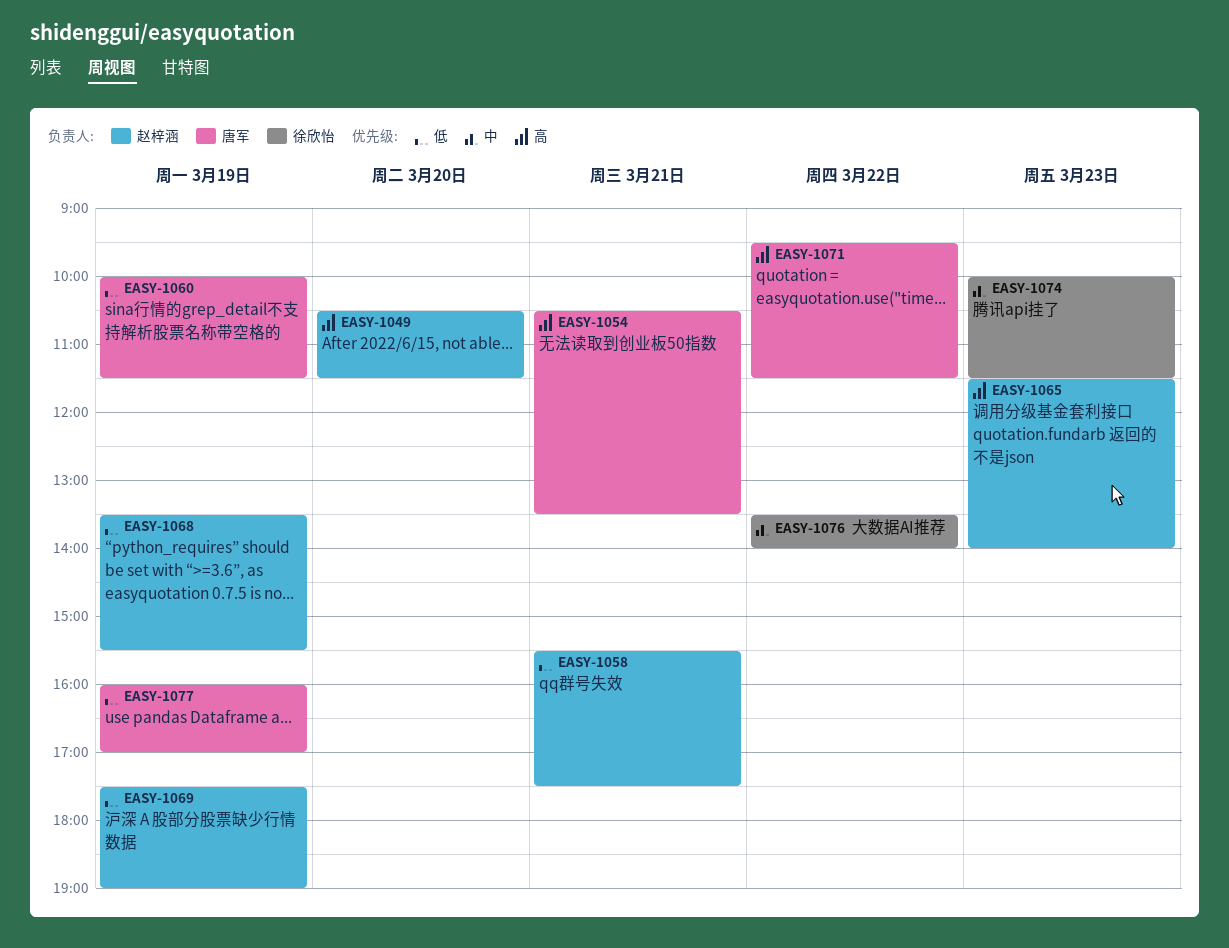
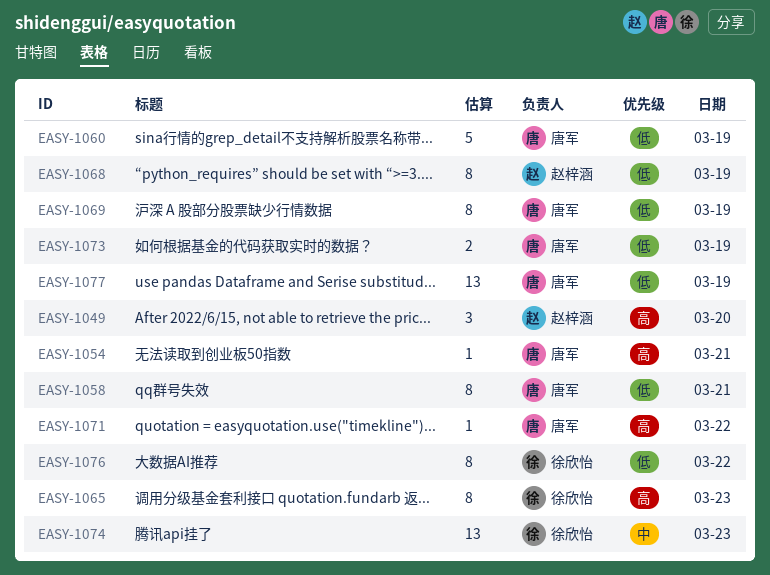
EASY-1058, owner: 赵梓涵 -> 唐军
EASY-1065, owner: 赵梓涵 -> 徐欣怡
EASY-1069, owner: 赵梓涵 -> 唐军
EASY-1073: none -> present
EASY-1076, priority: 中 -> 低

